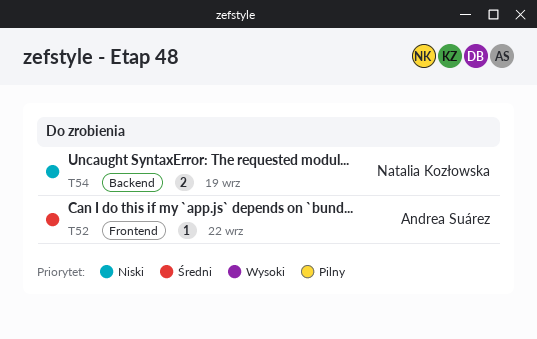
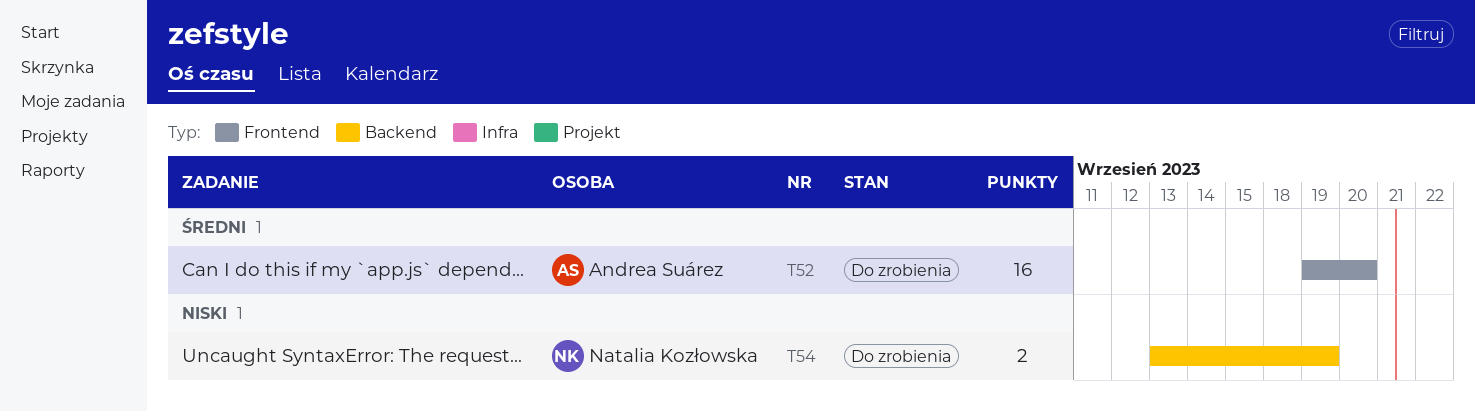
T52, estimate: 1 -> 16
T52, due: Sep 22 -> Sep 20

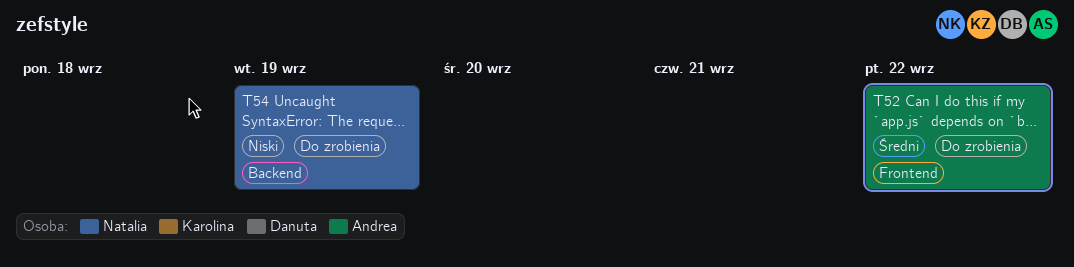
T52, due: Sep 20 -> Sep 22

